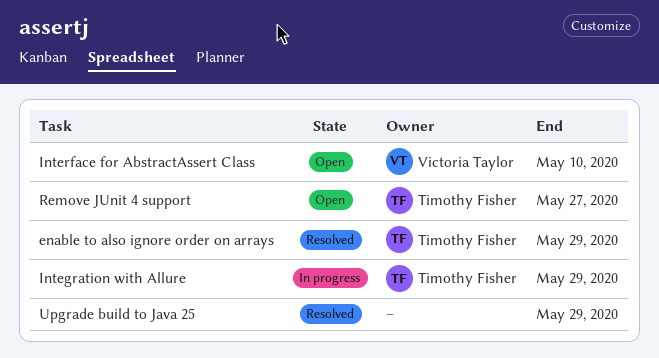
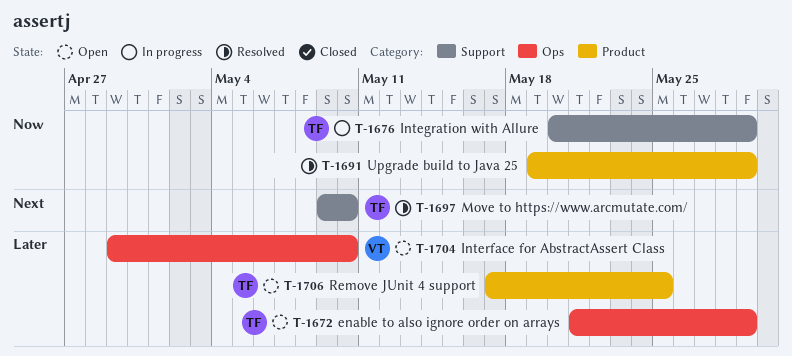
enable to also ignore order on arrays, status: Resolved -> Open
Move to https://www.arcmutate.com/: none -> present
Remove JUnit 4 support, due: May 27 -> May 25

